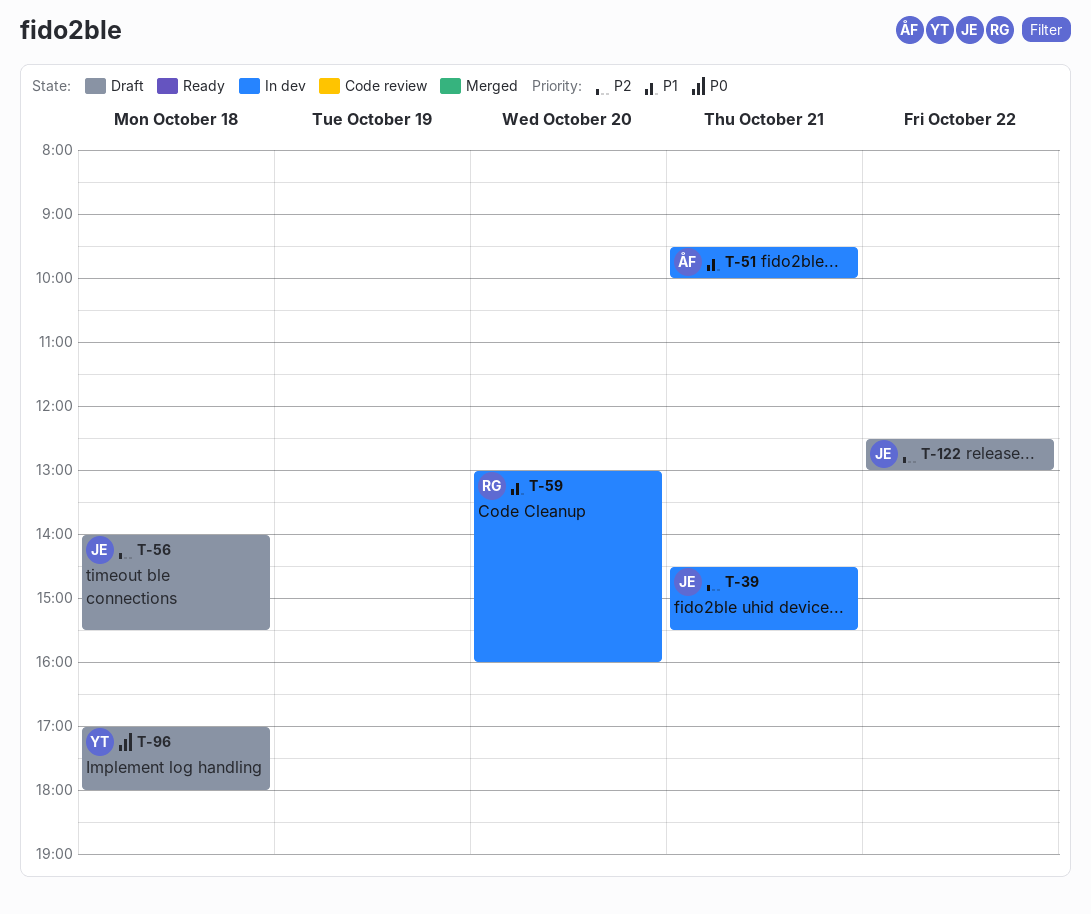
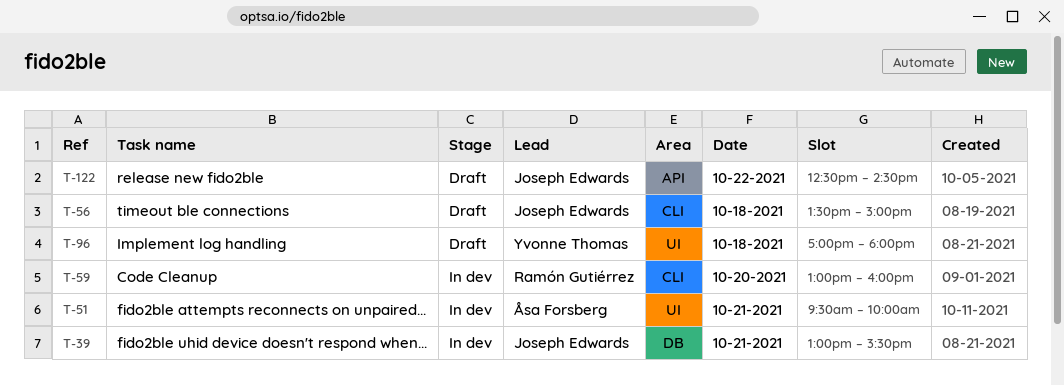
T-39, begins: 14:30 -> 13:00
T-56, begins: 14:00 -> 13:30
T-56, ends: 15:30 -> 15:00
T-122, ends: 13:00 -> 14:30

